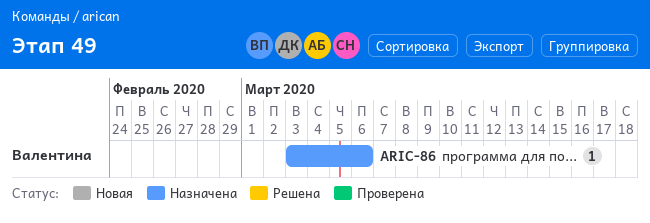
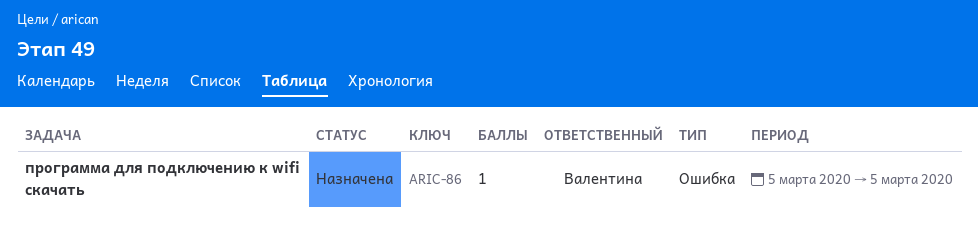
ARIC-86, start: Mar 3 -> Mar 5
ARIC-86, due: Mar 6 -> Mar 5

